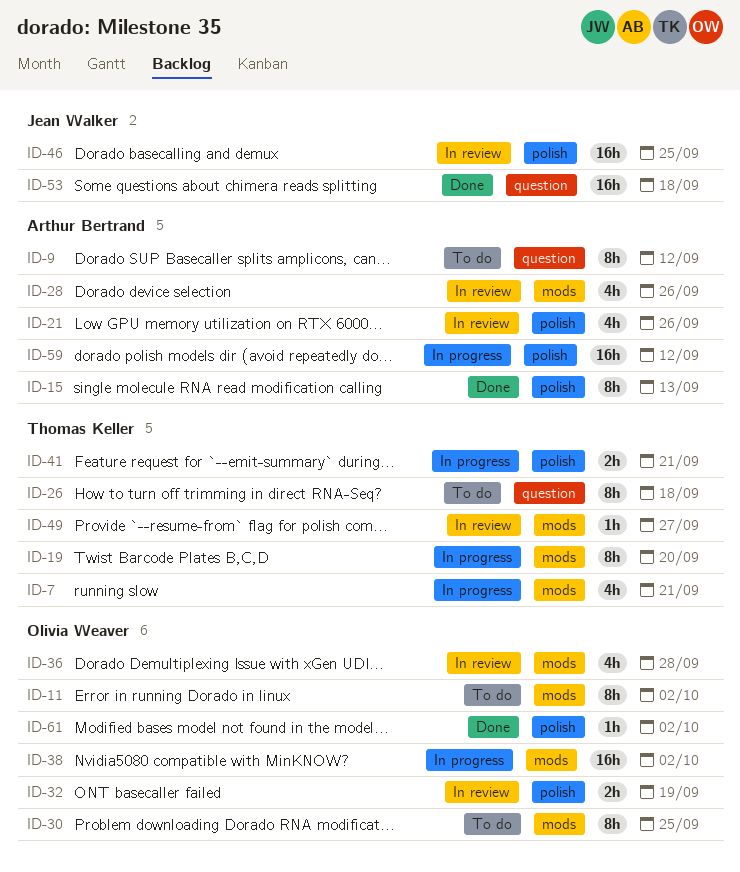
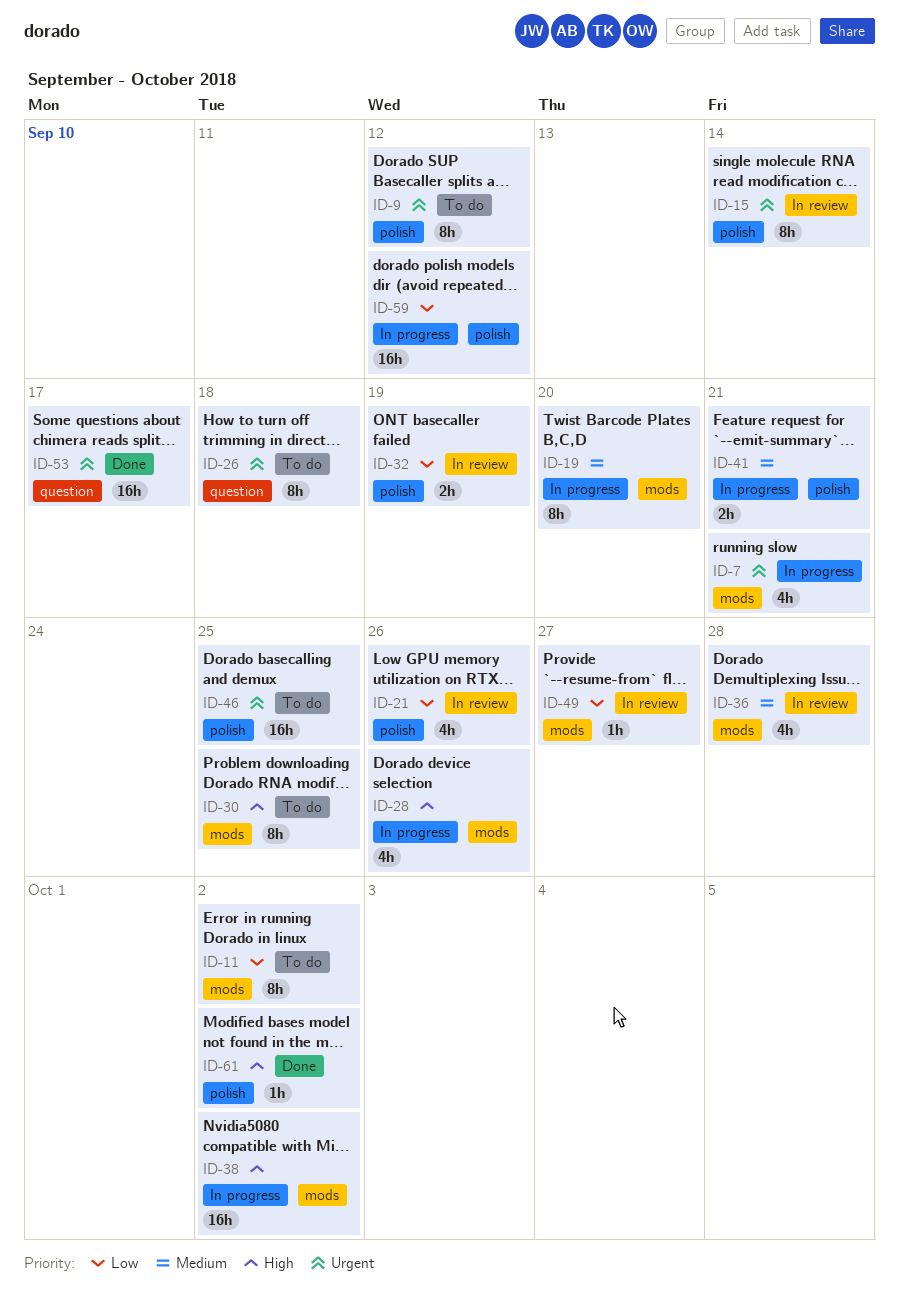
ID-9, label: question -> polish
ID-15, status: Done -> In review
ID-15, due: Sep 13 -> Sep 14
ID-28, status: In review -> In progress
ID-46, status: In review -> To do
ID-53, due: Sep 18 -> Sep 17

